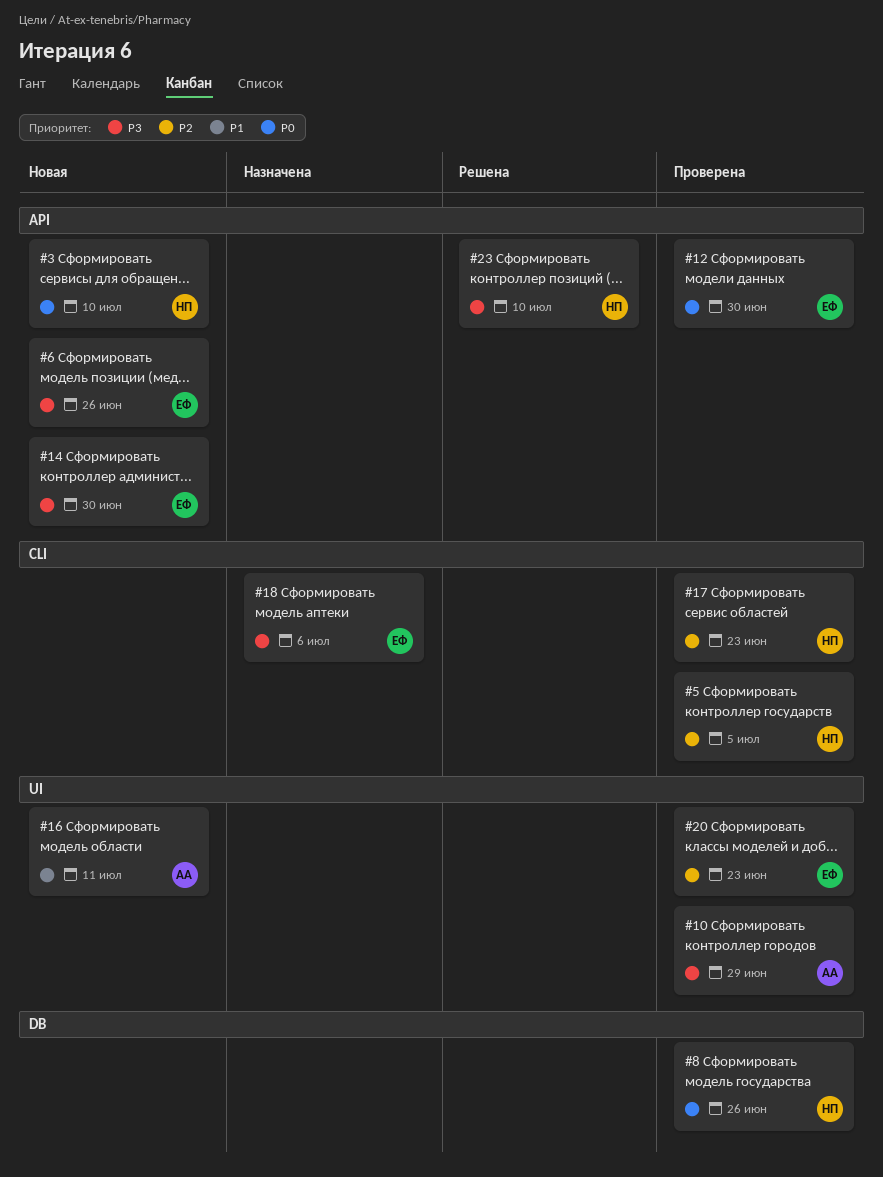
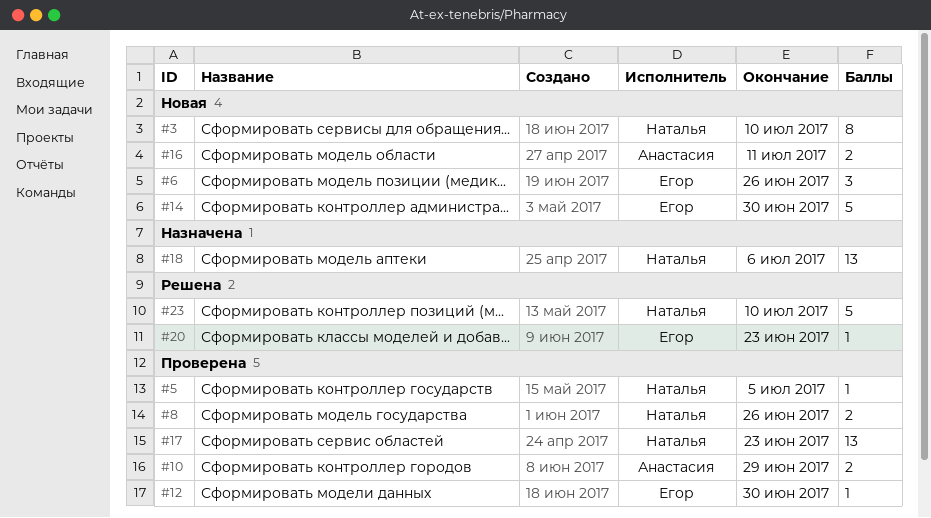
#18, owner: Егор -> Наталья
#20, status: Проверена -> Решена

